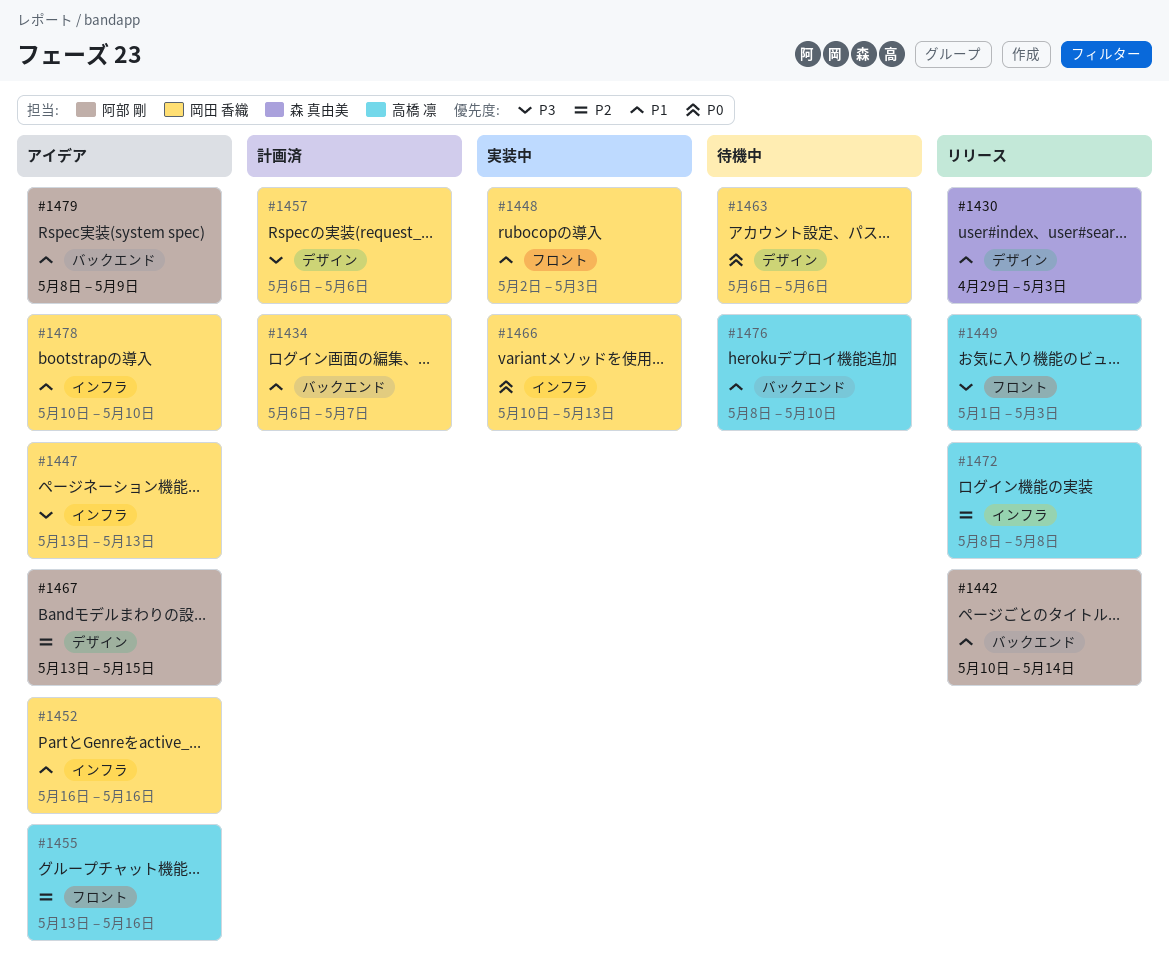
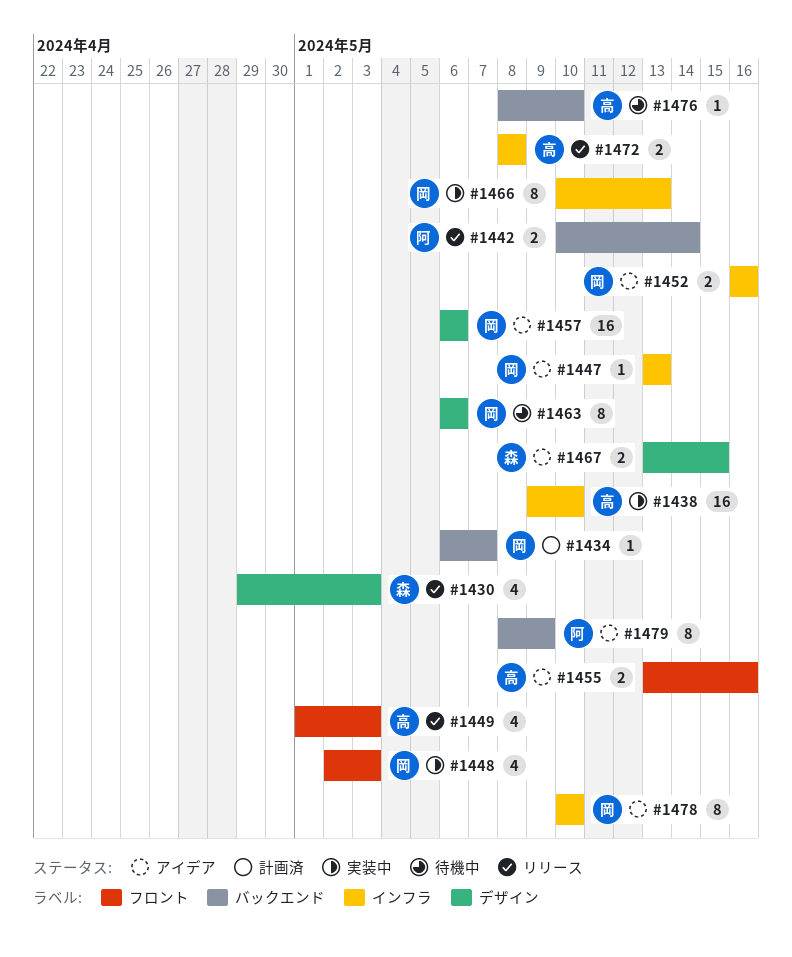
#1438: none -> present
#1457, status: 計画済 -> アイデア
#1467, owner: 阿部 剛 -> 森 真由美

